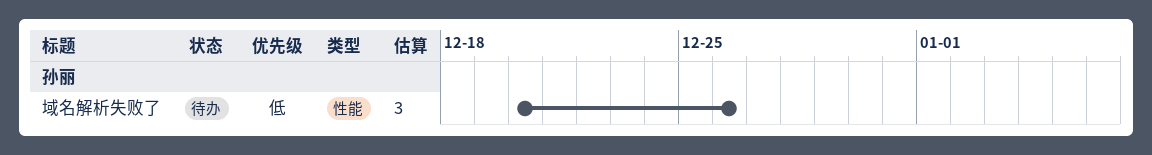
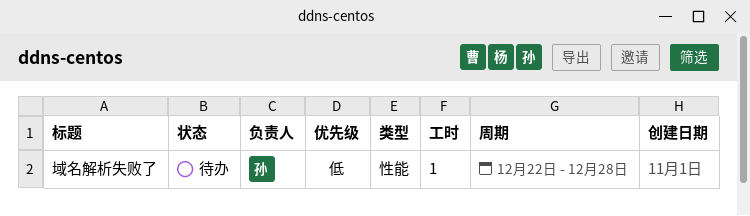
域名解析失败了, estimate: 3 -> 1
域名解析失败了, start: Dec 20 -> Dec 22
域名解析失败了, due: Dec 26 -> Dec 28

